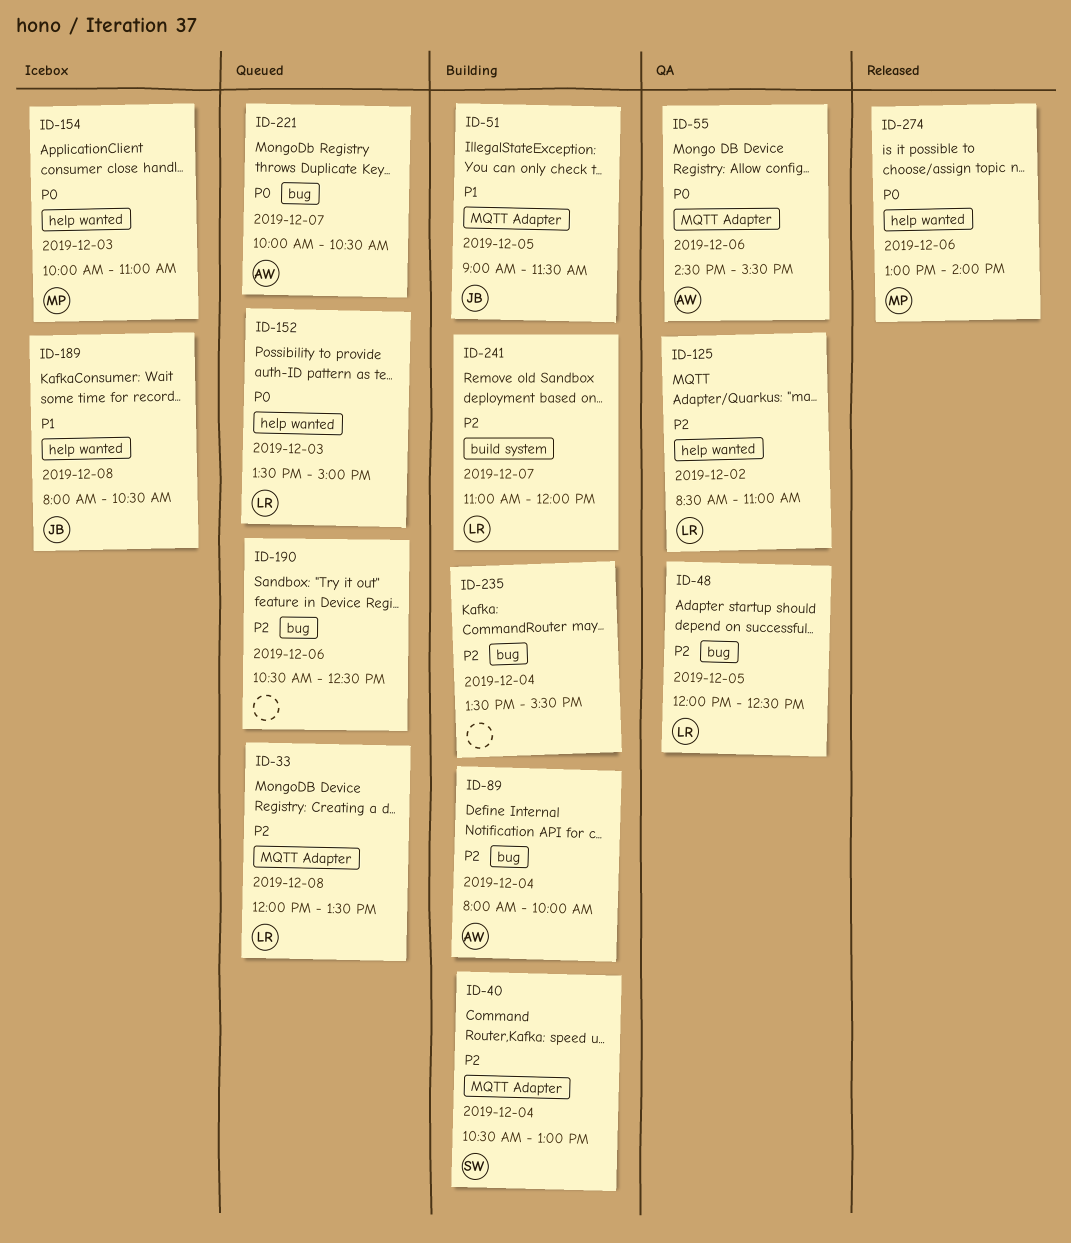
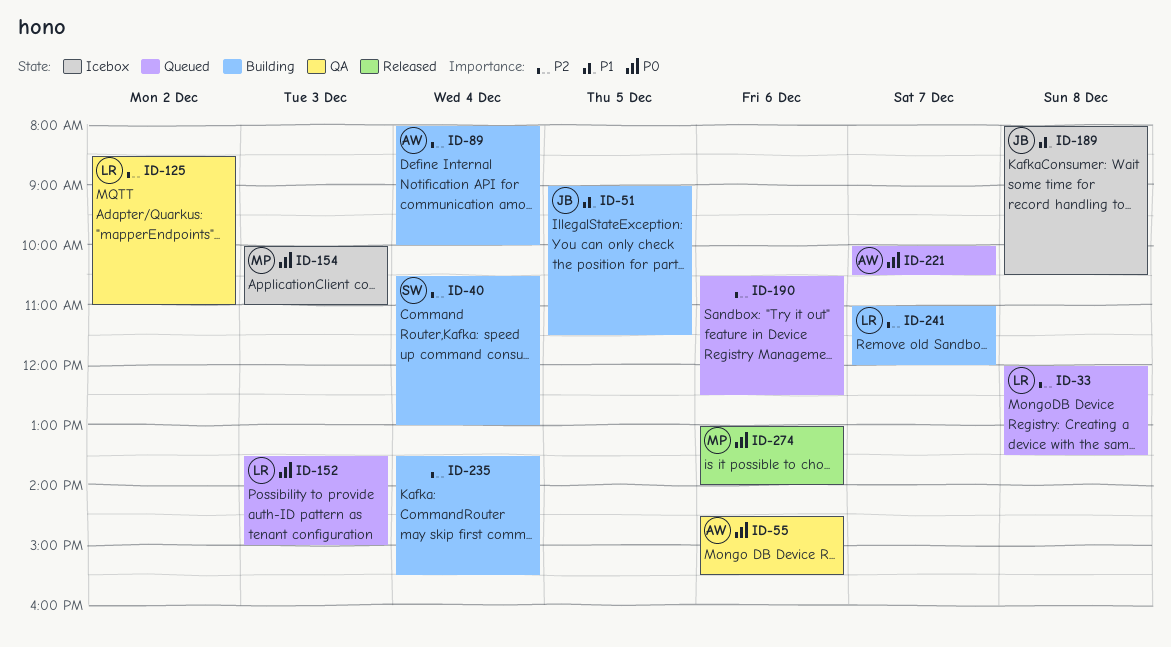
ID-48: present -> none

